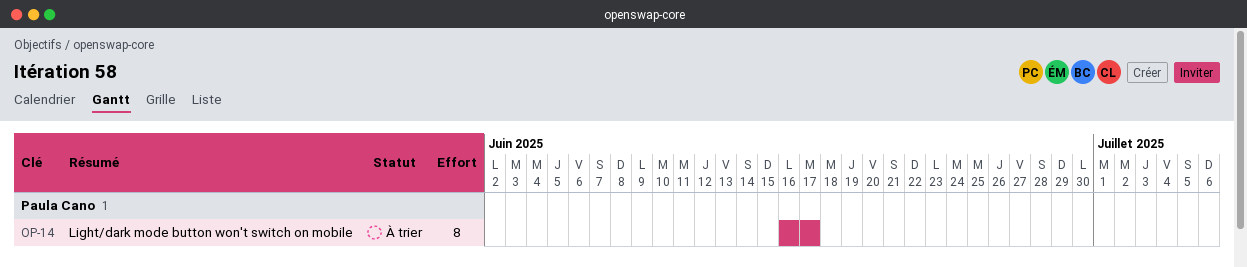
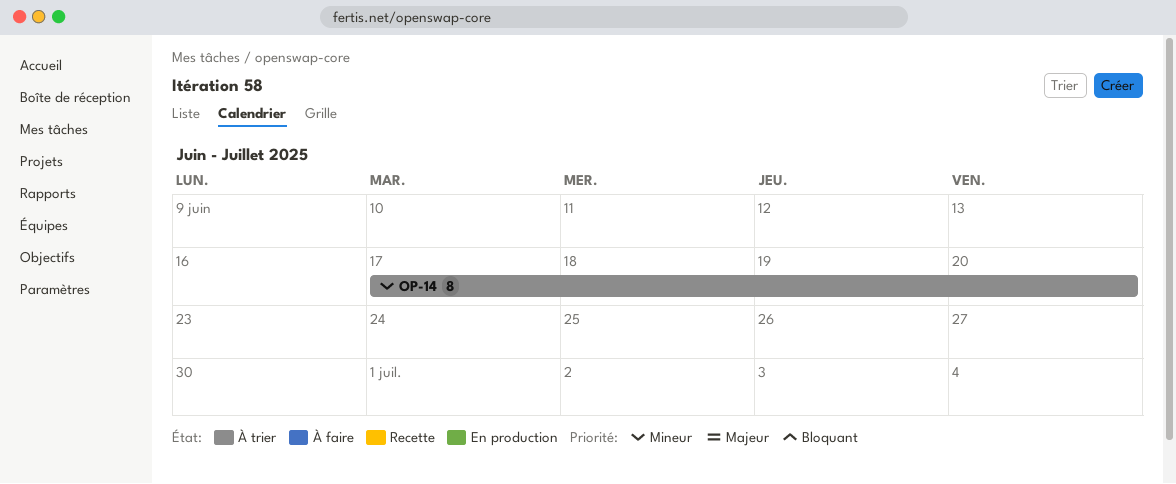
OP-14, start: Jun 16 -> Jun 17
OP-14, due: Jun 17 -> Jun 20

